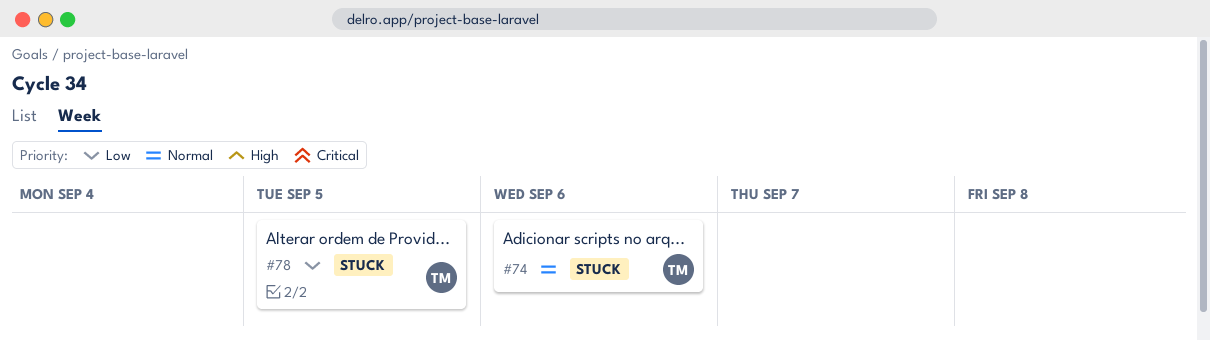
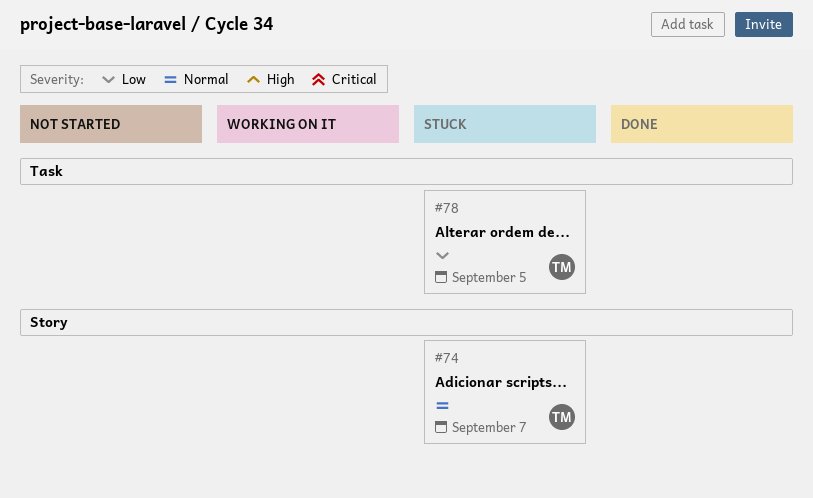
#74, due: Sep 6 -> Sep 7

